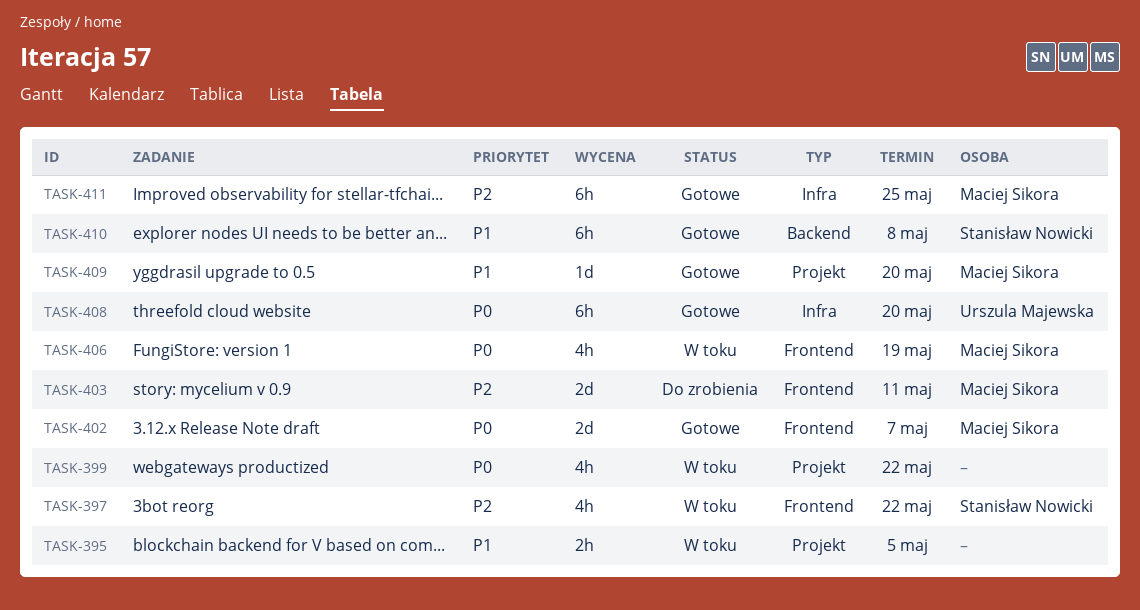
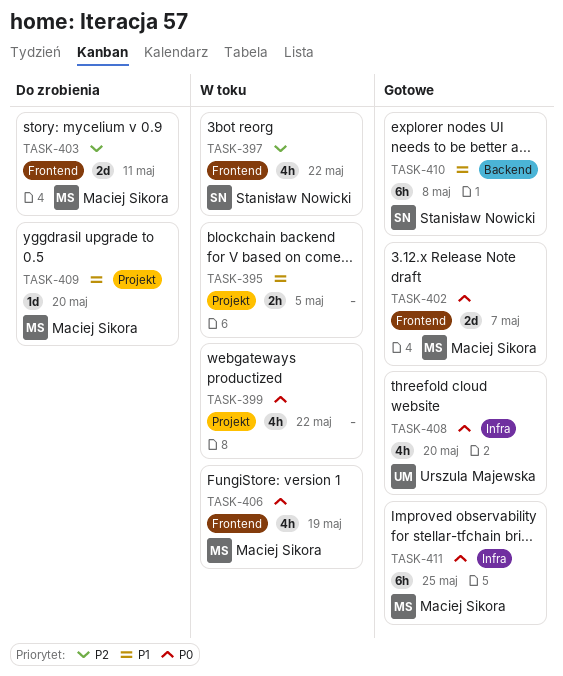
TASK-408, estimate: 6h -> 4h
TASK-409, status: Gotowe -> Do zrobienia
TASK-411, priority: P2 -> P0

